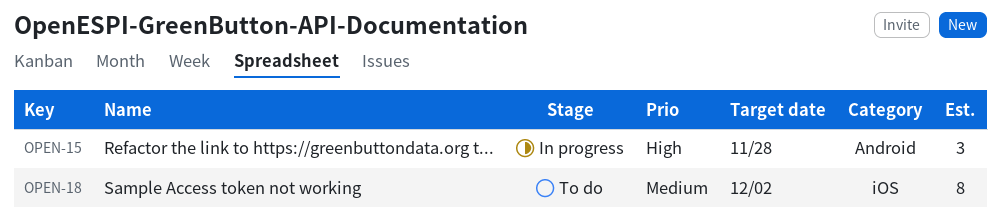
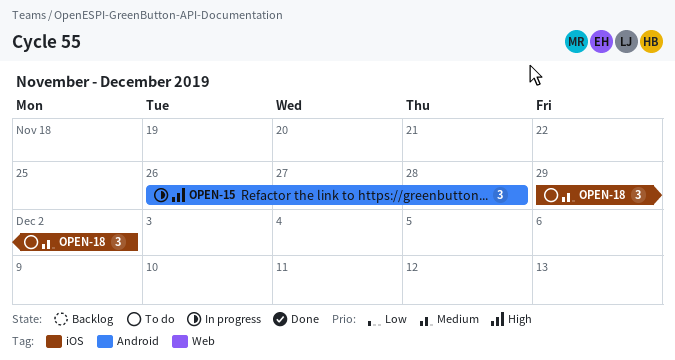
OPEN-18, estimate: 8 -> 3

